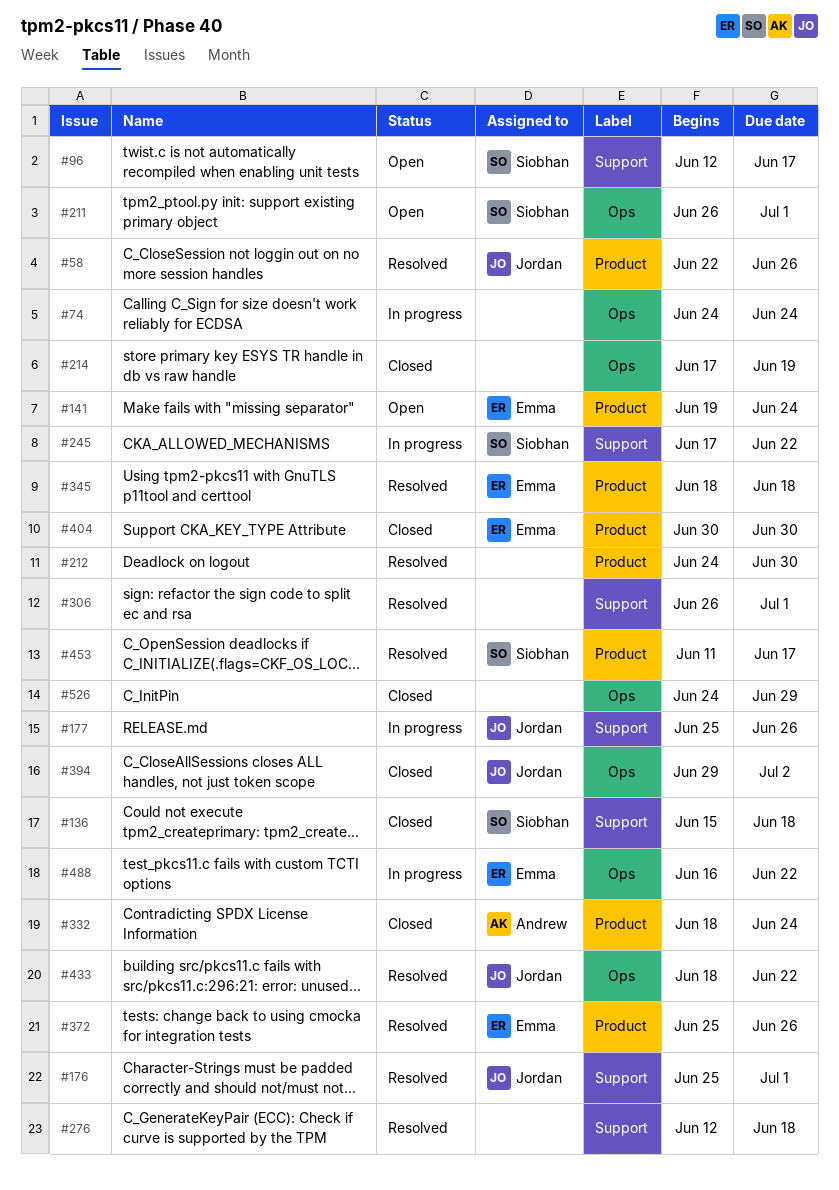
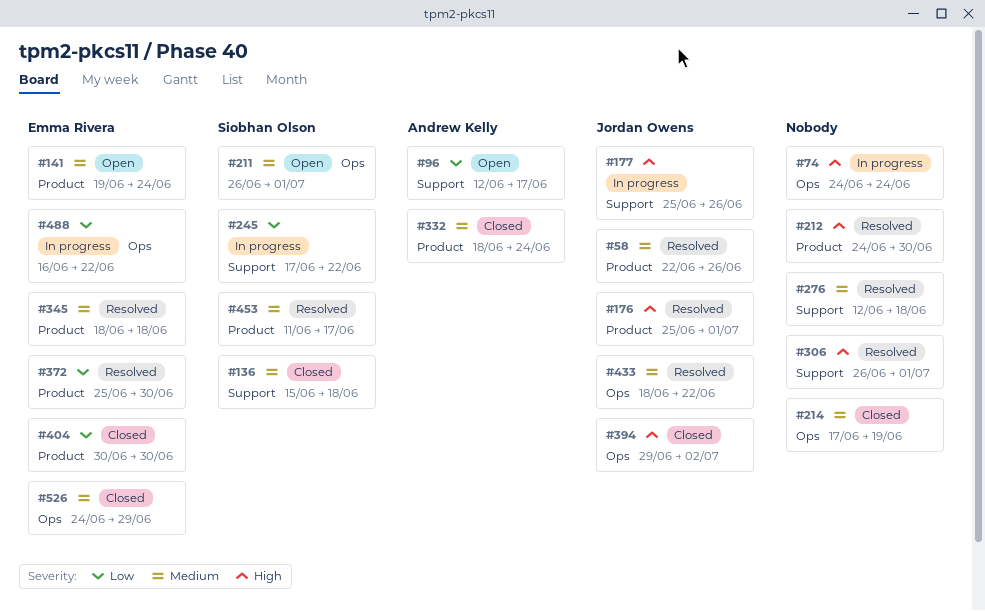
#96, owner: Siobhan Olson -> Andrew Kelly
#176, label: Support -> Product
#372, due: Jun 26 -> Jun 30
#526, owner: none -> Emma Rivera

